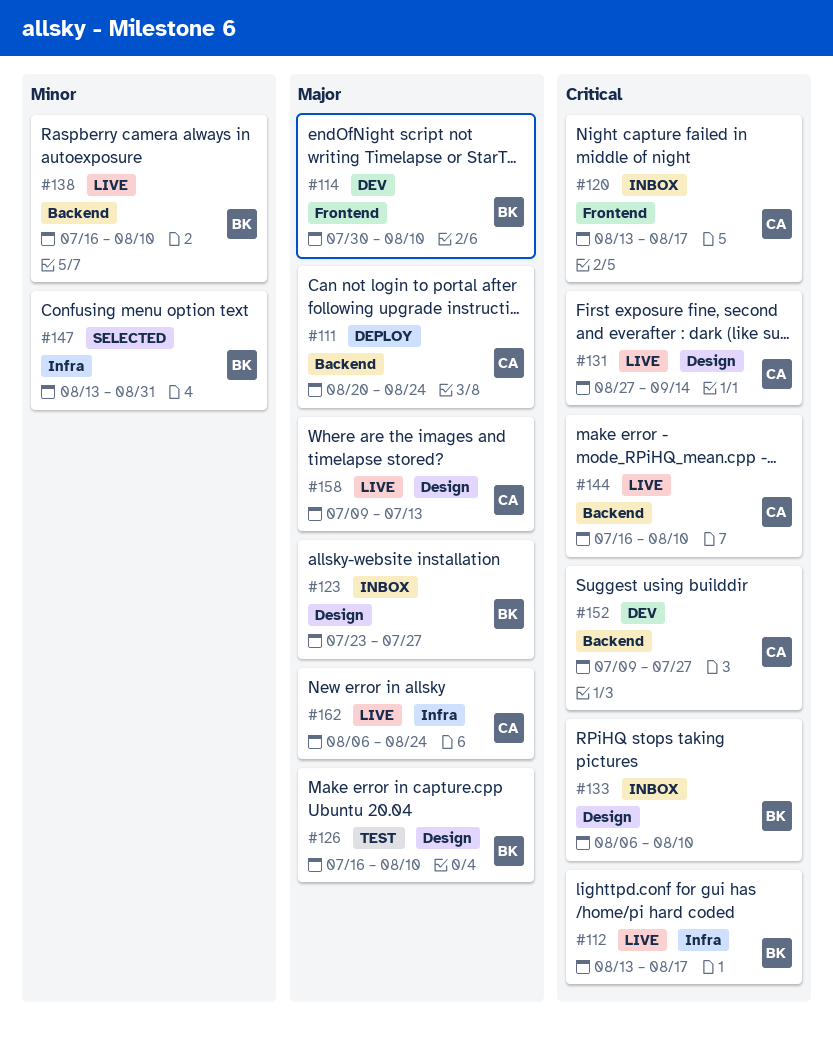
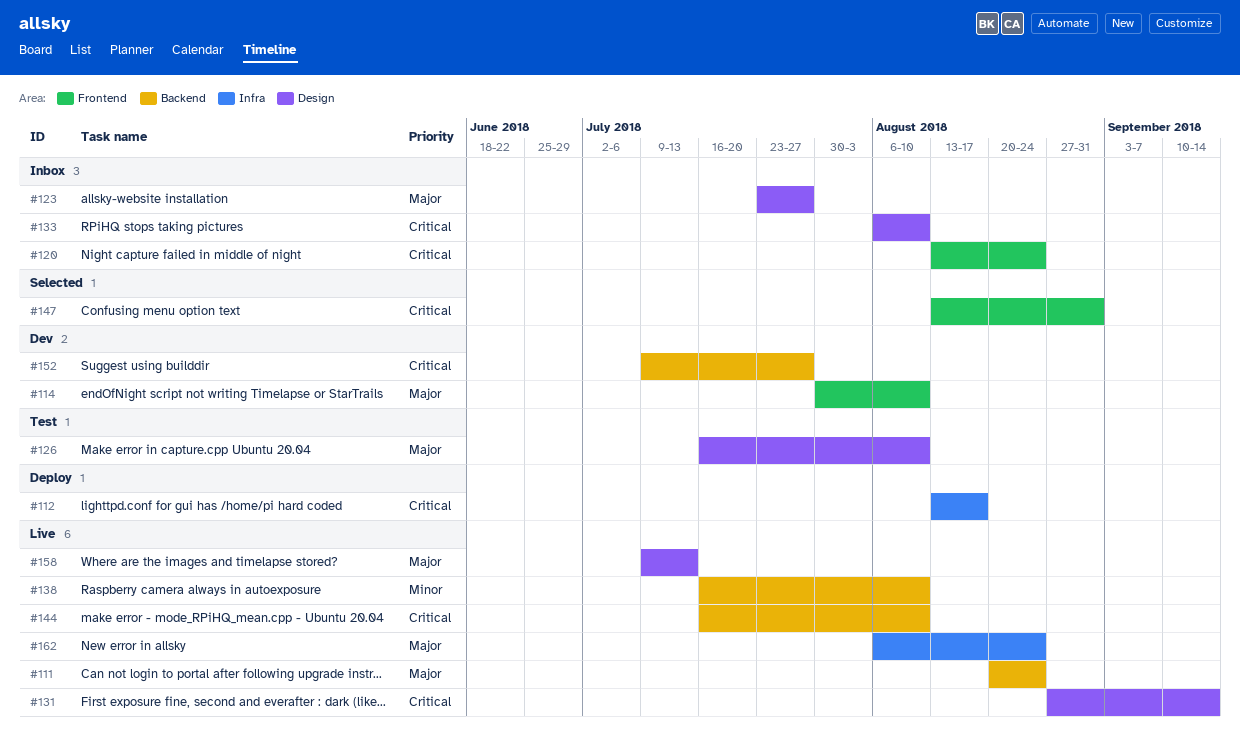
#111, status: Deploy -> Live
#112, status: Live -> Deploy
#120, due: Aug 17 -> Aug 24
#147, priority: Minor -> Critical
#147, label: Infra -> Frontend

